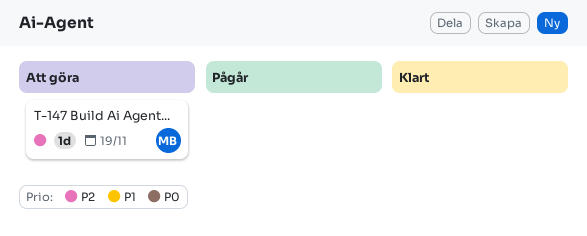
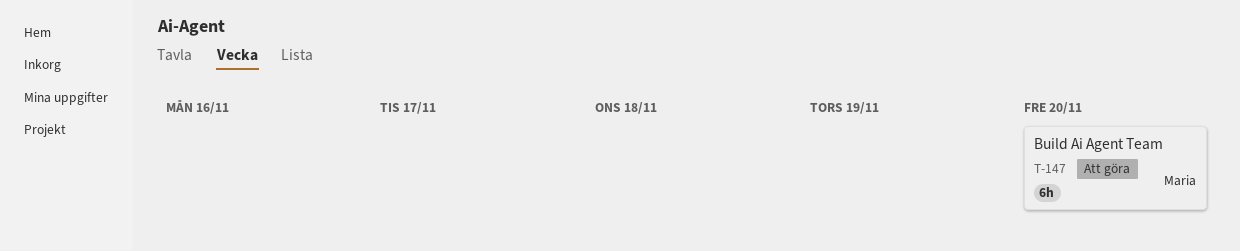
T-147, estimate: 1d -> 6h
T-147, due: Nov 19 -> Nov 20

